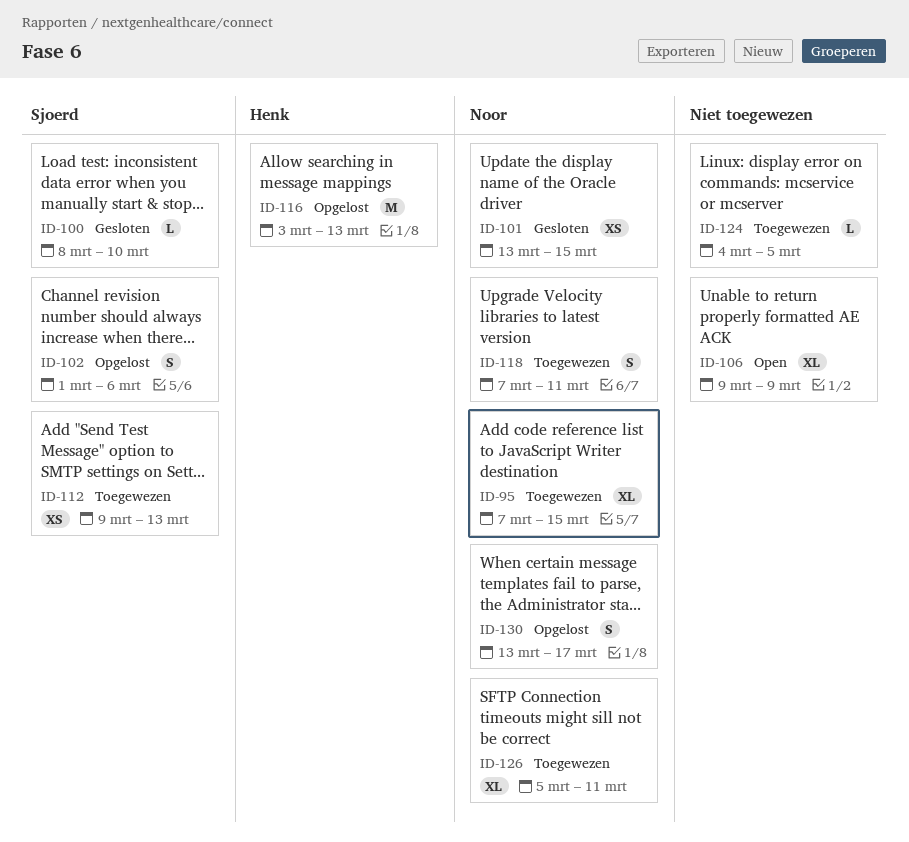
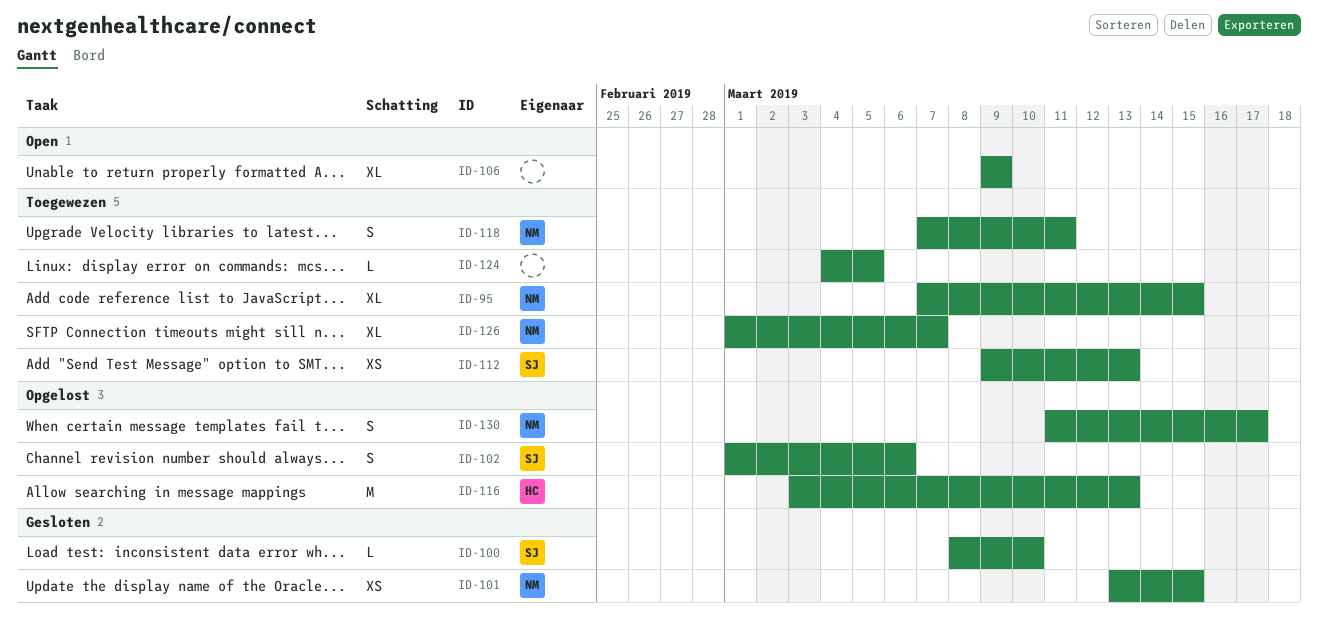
ID-126, start: Mar 5 -> Mar 1
ID-126, due: Mar 11 -> Mar 7
ID-130, start: Mar 13 -> Mar 11

